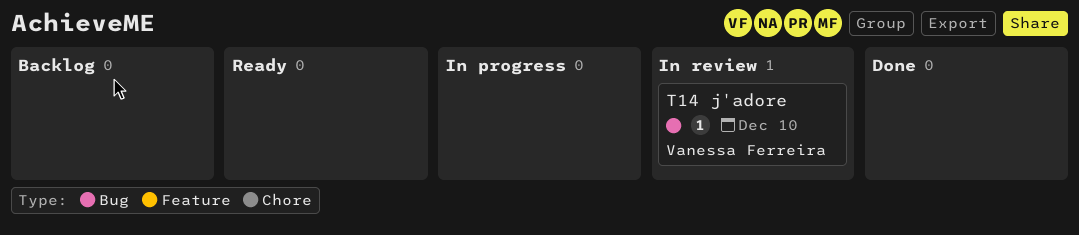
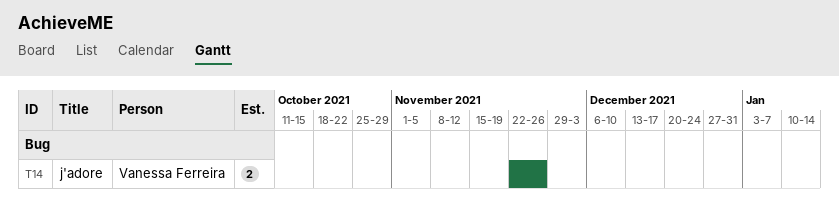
T14, estimate: 1 -> 2
T14, due: Dec 10 -> Nov 26

